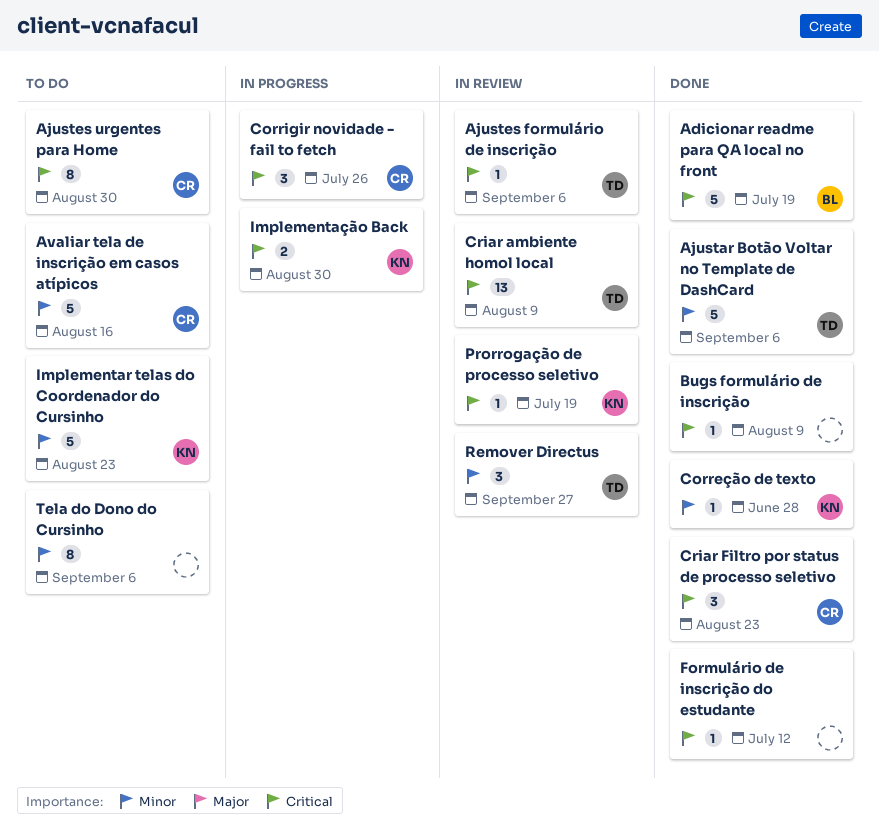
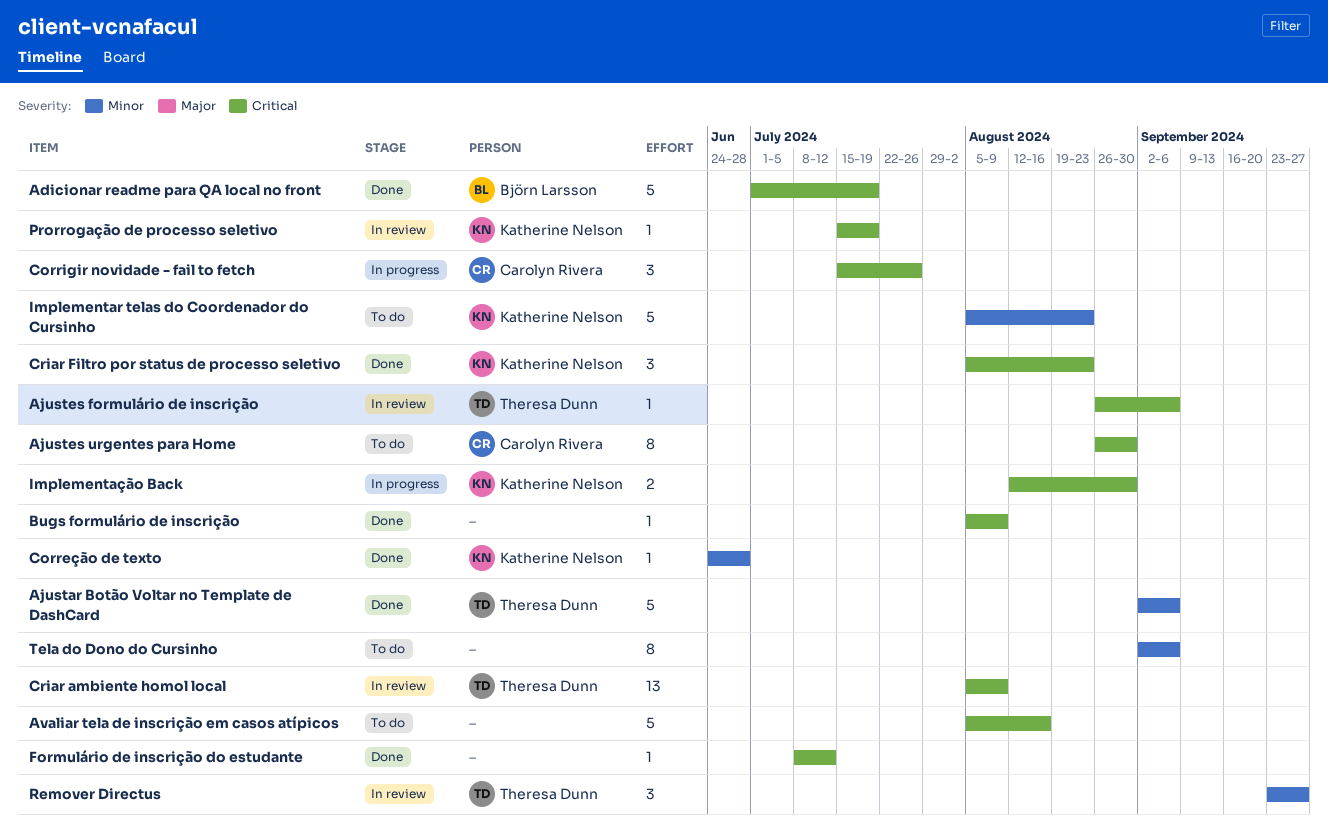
Avaliar tela de inscrição em casos atípicos, owner: Carolyn Rivera -> none
Avaliar tela de inscrição em casos atípicos, priority: Minor -> Critical
Criar Filtro por status de processo seletivo, owner: Carolyn Rivera -> Katherine Nelson

